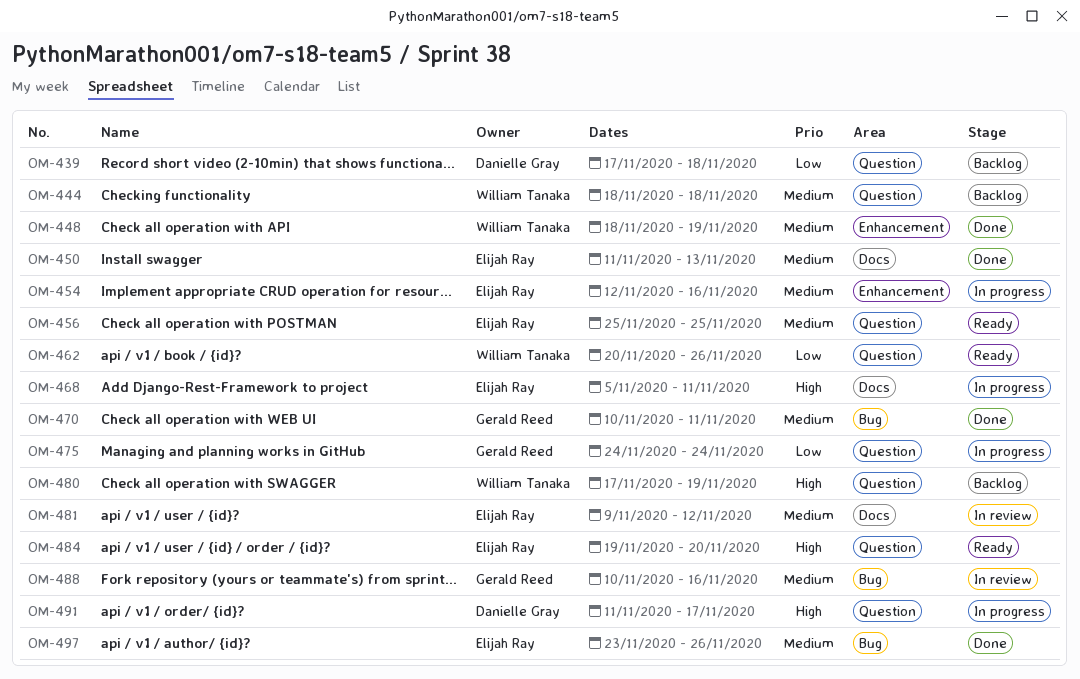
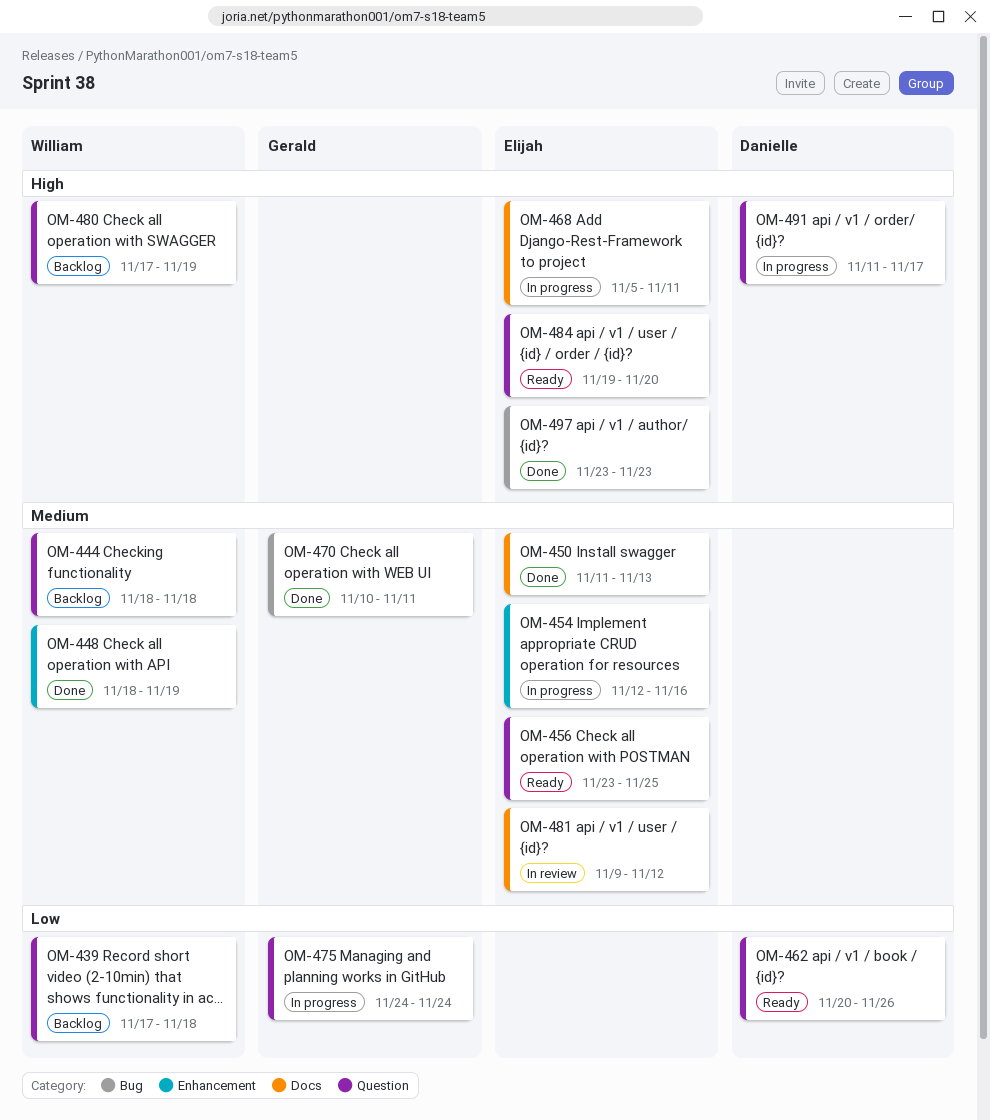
OM-439, owner: Danielle Gray -> William Tanaka
OM-456, start: Nov 25 -> Nov 23
OM-462, owner: William Tanaka -> Danielle Gray
OM-488: present -> none
OM-497, priority: Medium -> High
OM-497, due: Nov 26 -> Nov 23

